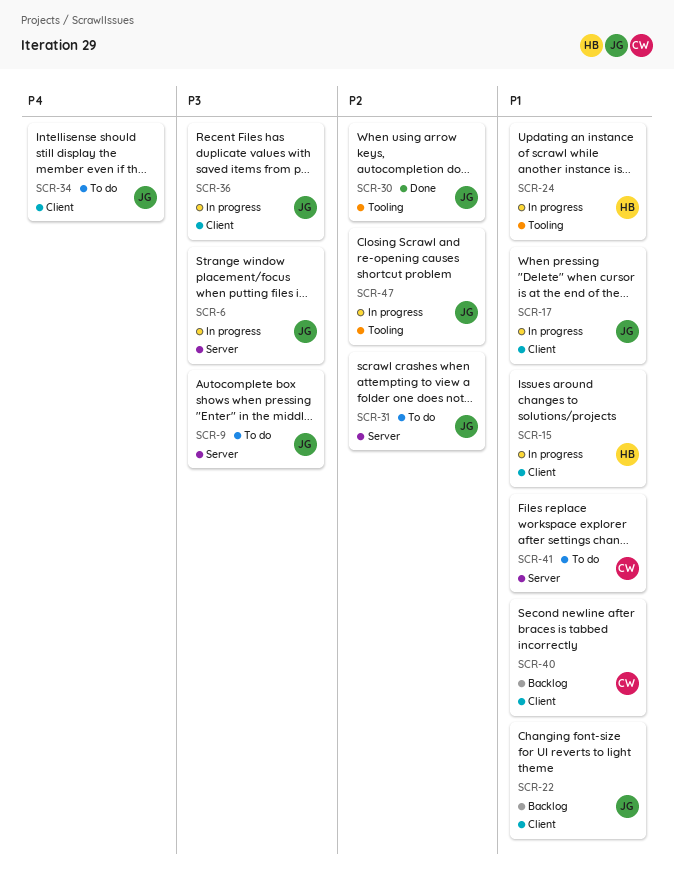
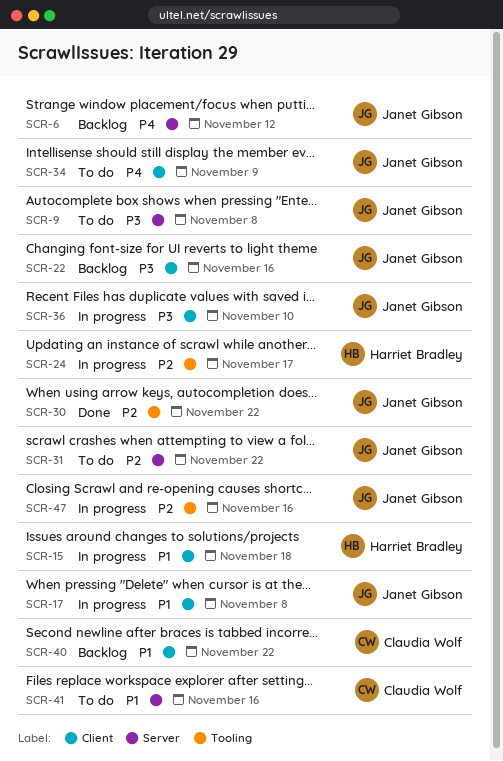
SCR-6, status: In progress -> Backlog
SCR-6, priority: P3 -> P4
SCR-22, priority: P1 -> P3
SCR-24, priority: P1 -> P2

